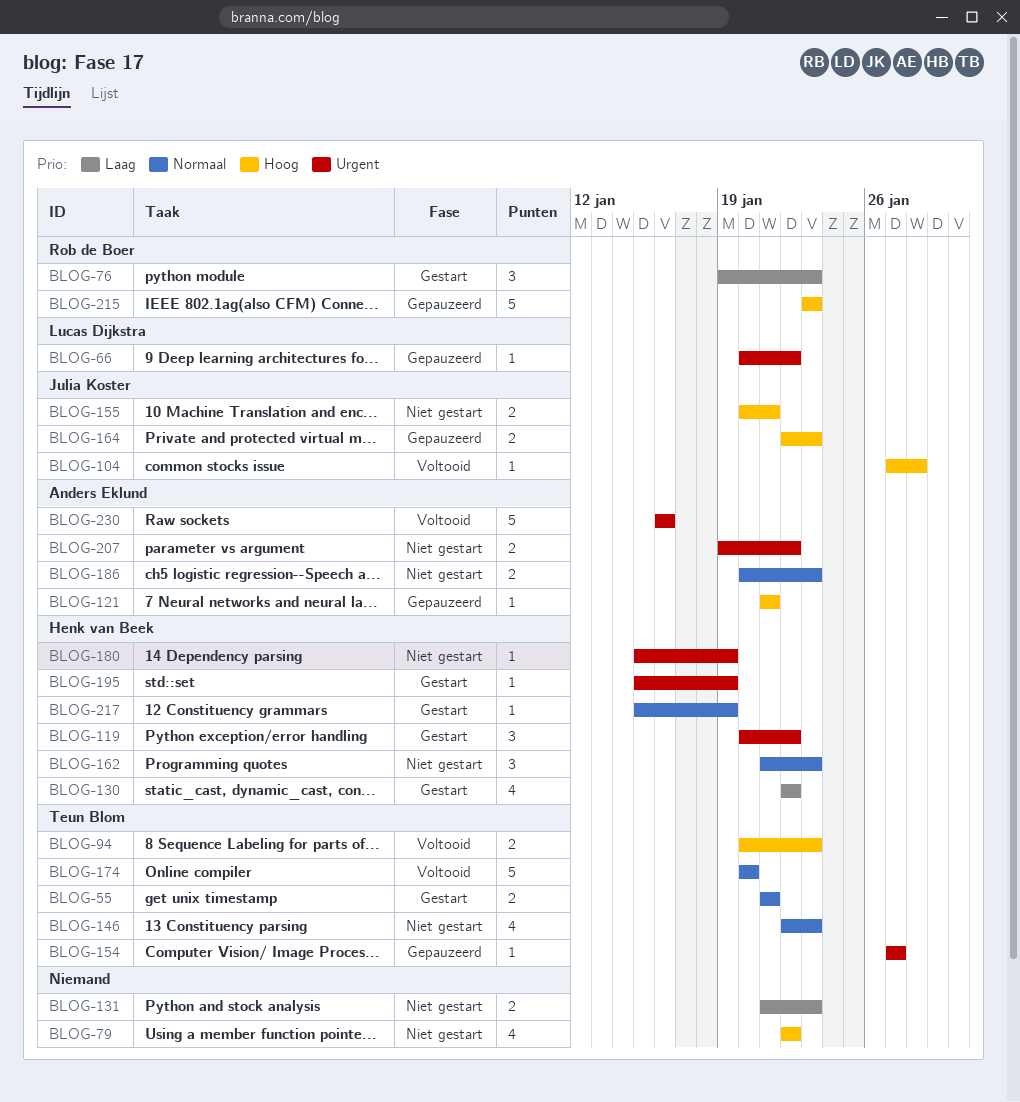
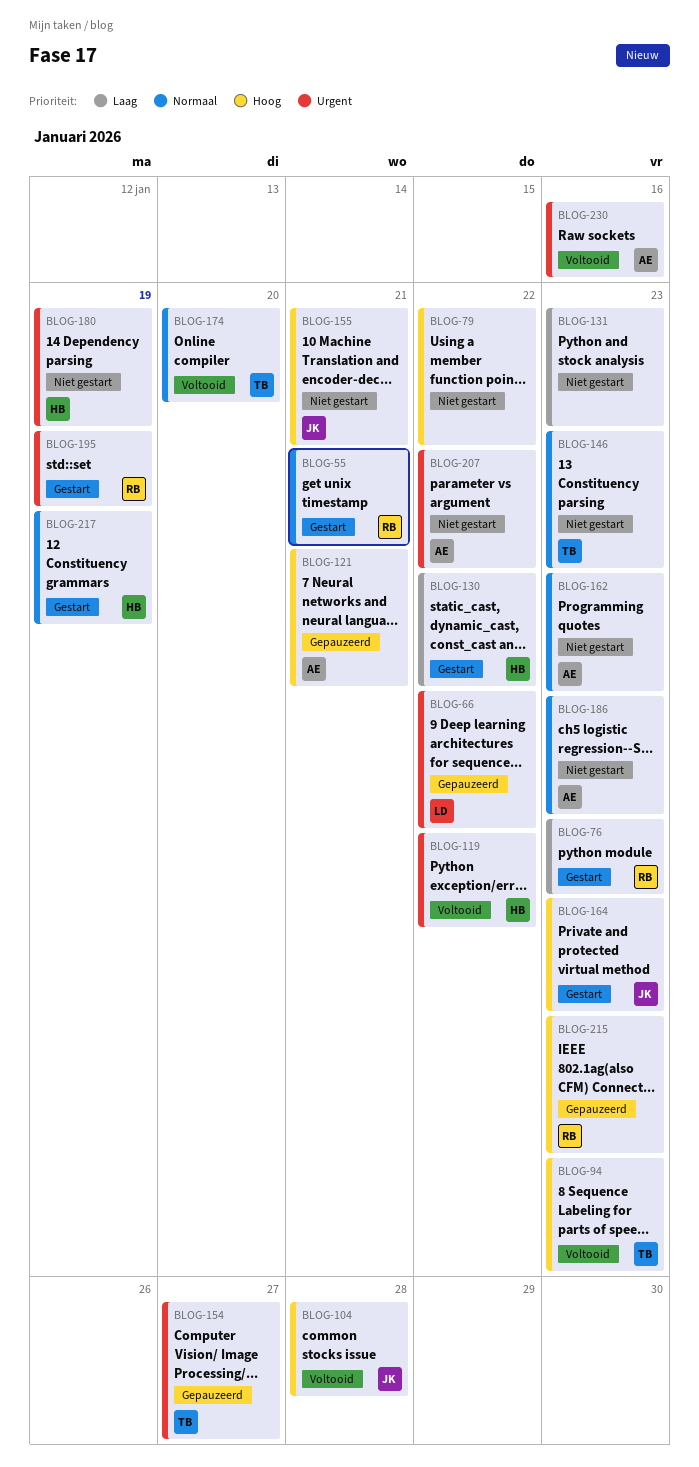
BLOG-55, owner: Teun Blom -> Rob de Boer
BLOG-119, status: Gestart -> Voltooid
BLOG-162, owner: Henk van Beek -> Anders Eklund
BLOG-164, status: Gepauzeerd -> Gestart
BLOG-195, owner: Henk van Beek -> Rob de Boer

